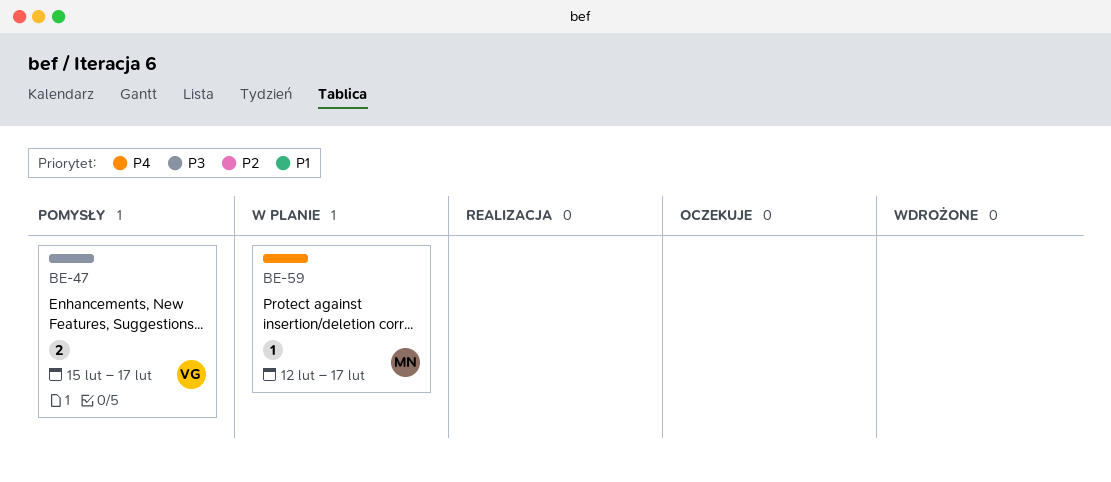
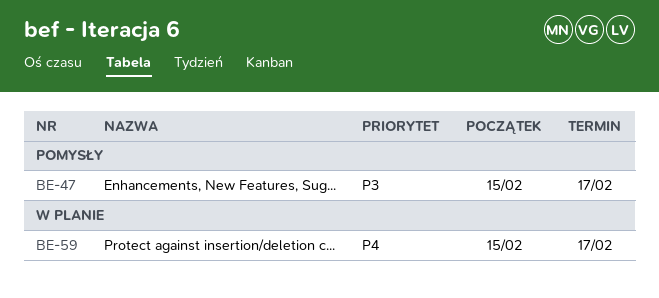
BE-59, start: Feb 12 -> Feb 15

